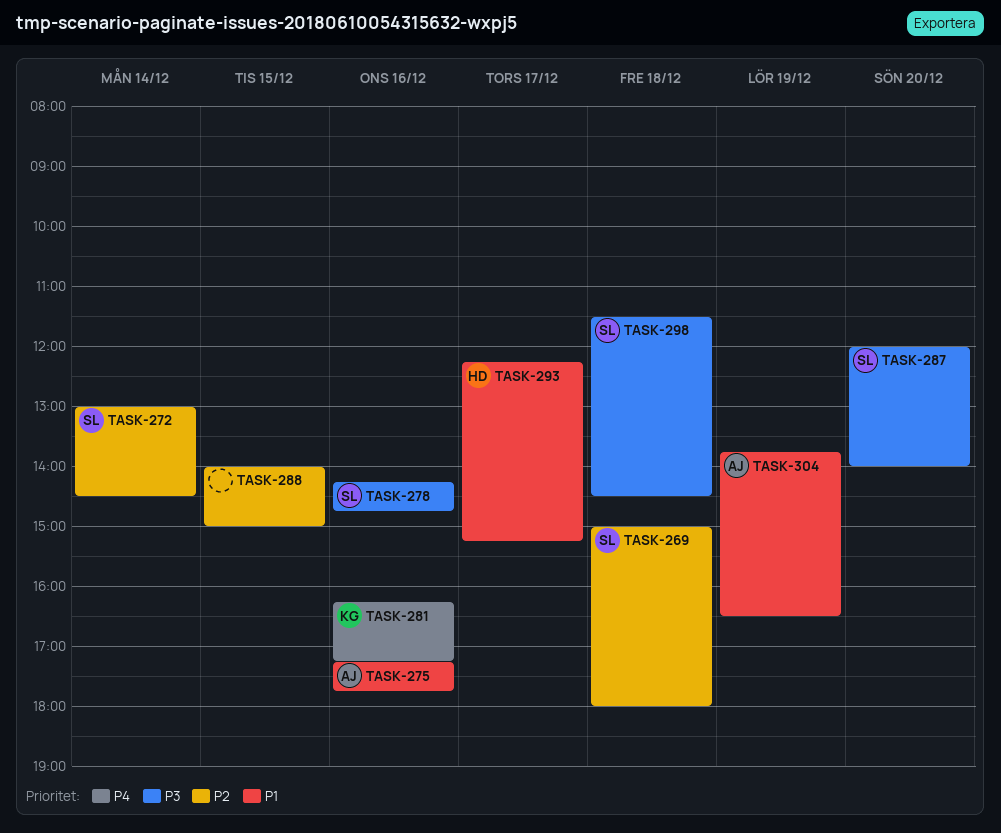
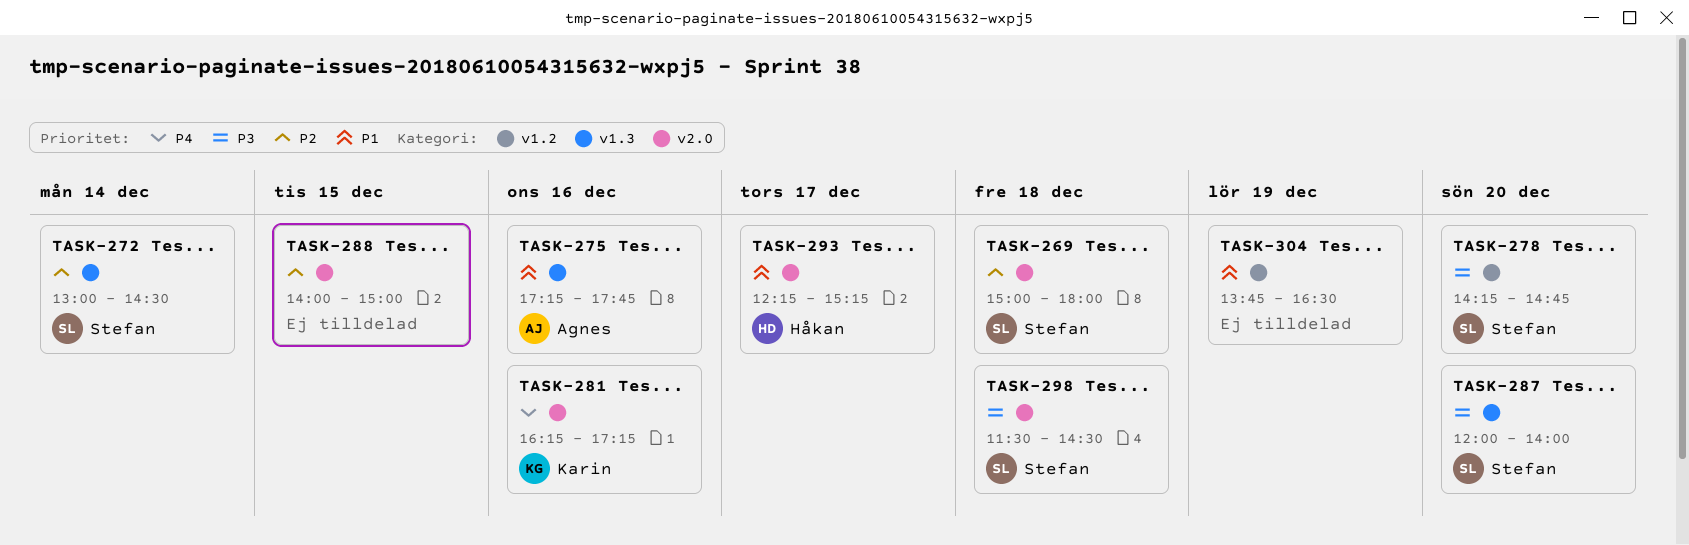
TASK-278, day: Dec 16 -> Dec 20
TASK-304, owner: Agnes -> none

